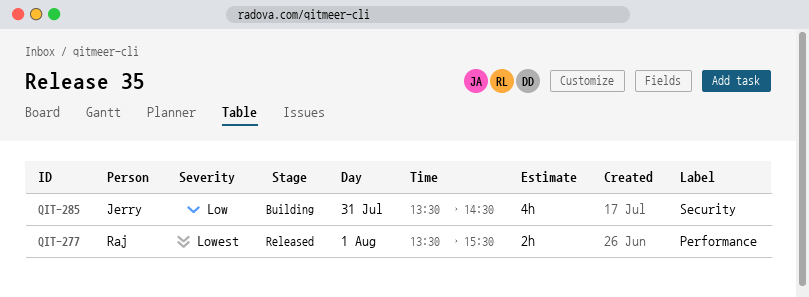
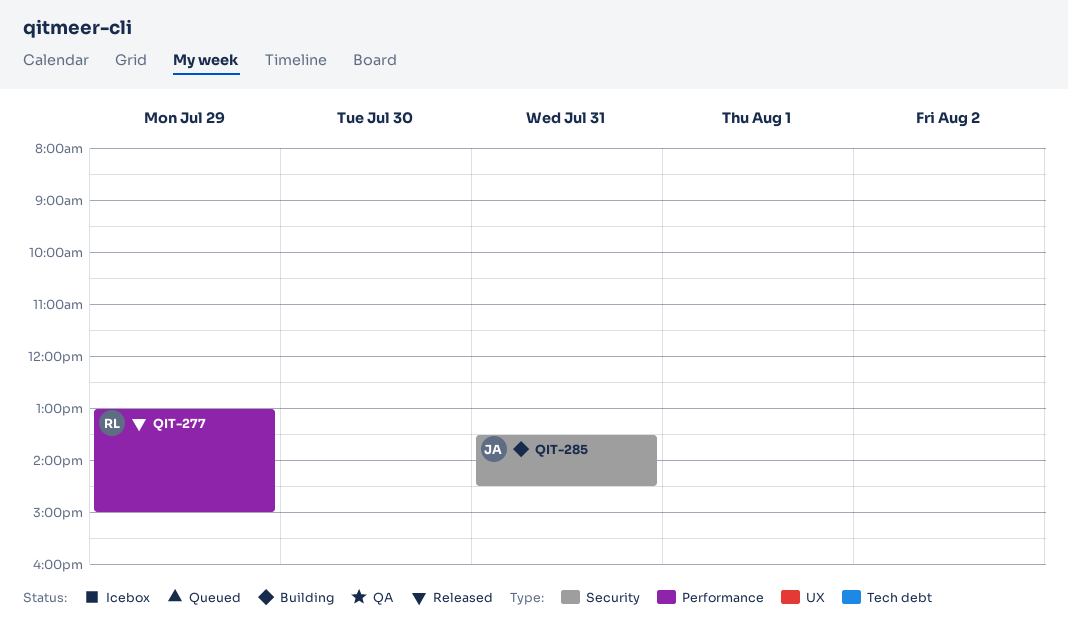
QIT-277, day: Aug 1 -> Jul 29
QIT-277, begins: 13:30 -> 13:00
QIT-277, ends: 15:30 -> 15:00

